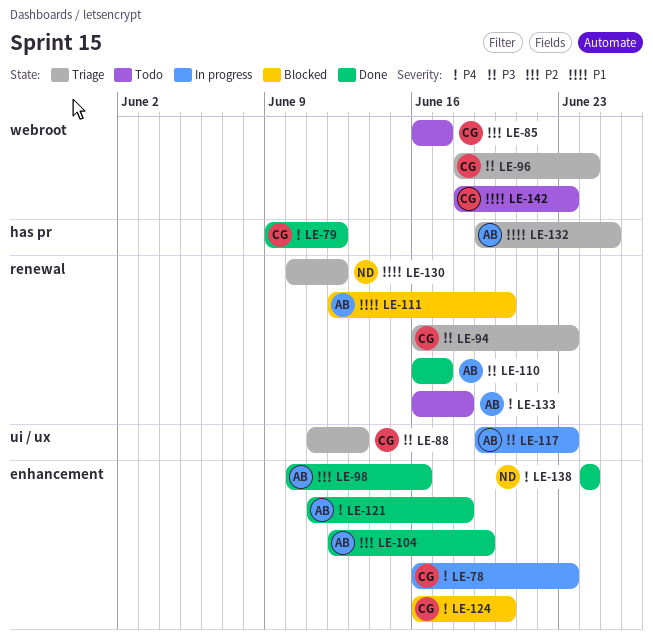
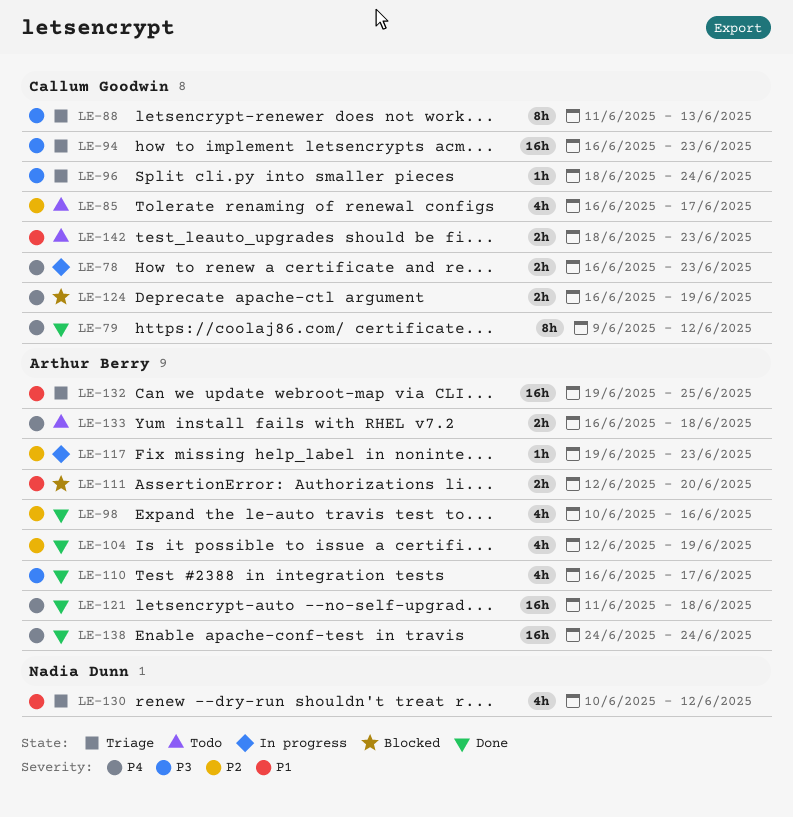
LE-117, priority: P3 -> P2
LE-124, due: Jun 20 -> Jun 19
LE-138, owner: Nadia Dunn -> Arthur Berry

